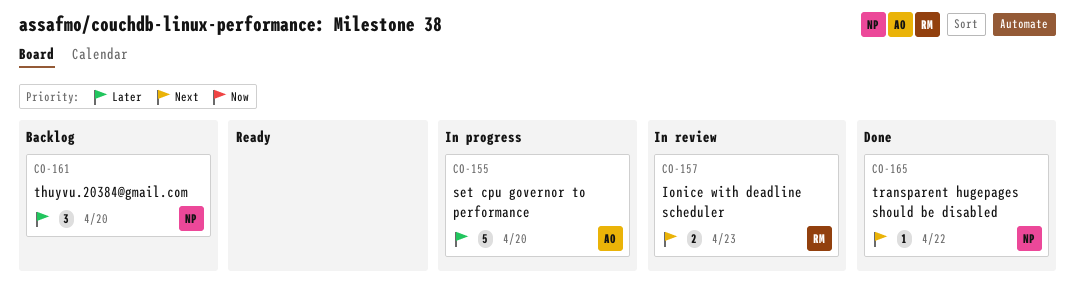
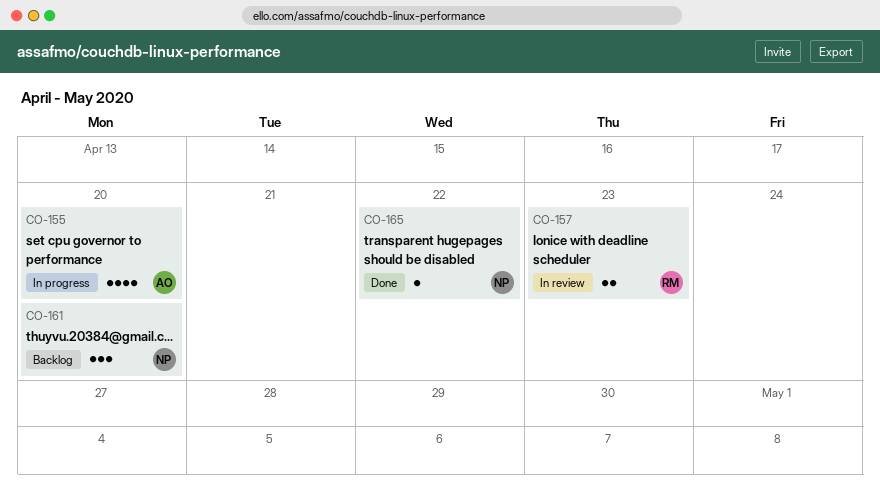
CO-155, estimate: 5 -> 4

